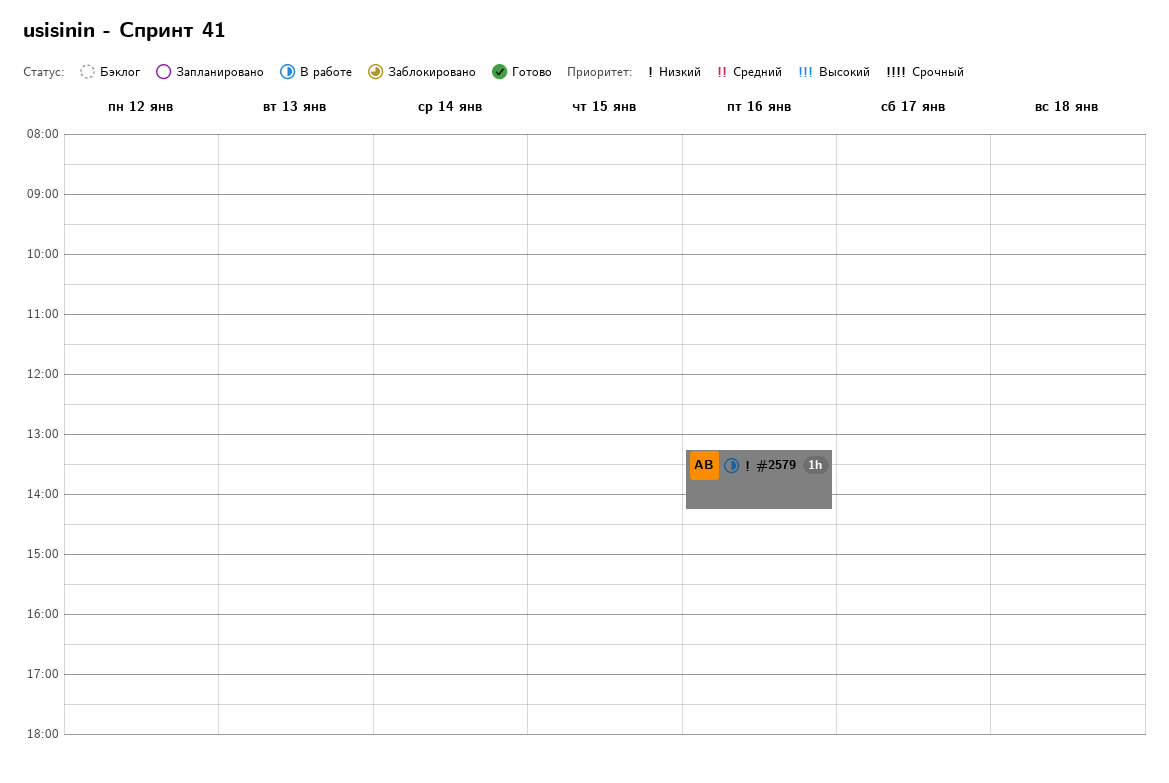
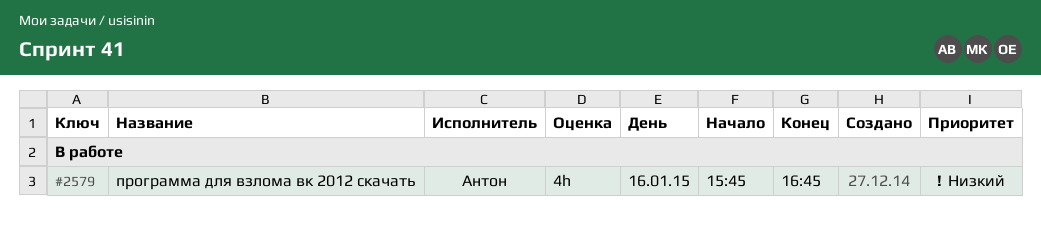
#2579, estimate: 1h -> 4h
#2579, begins: 13:15 -> 15:45
#2579, ends: 14:15 -> 16:45

